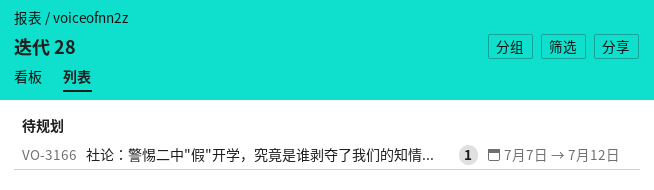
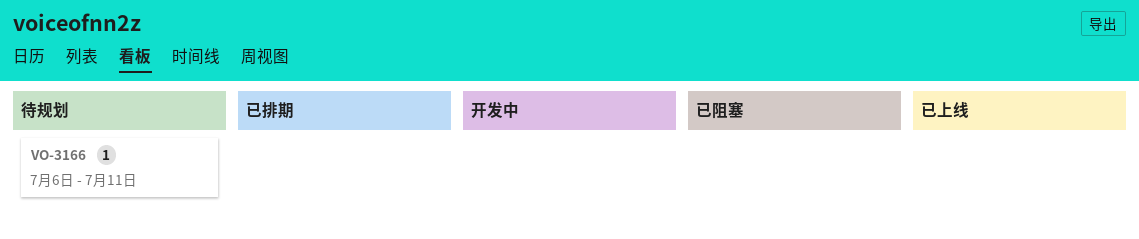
VO-3166, start: Jul 7 -> Jul 6
VO-3166, due: Jul 12 -> Jul 11

